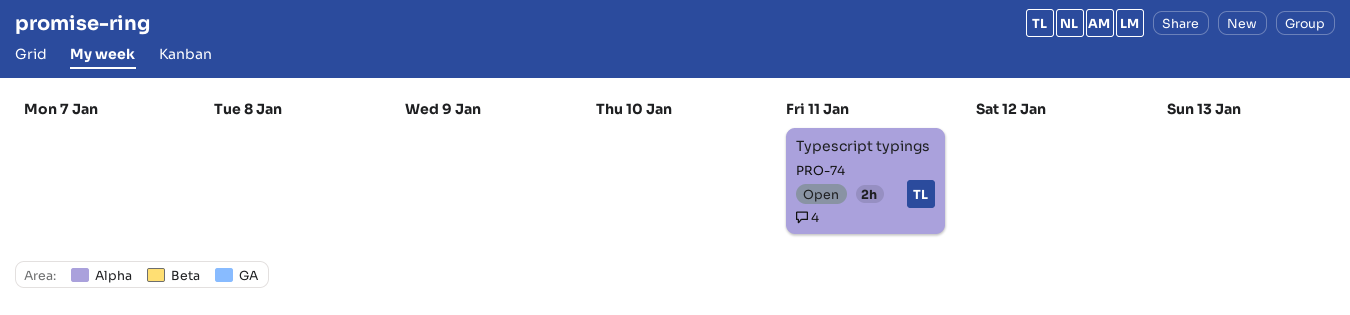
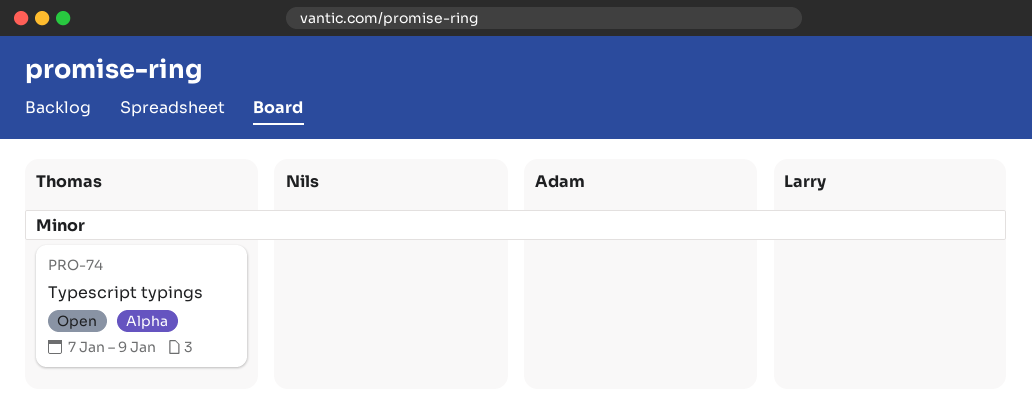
PRO-74, due: Jan 11 -> Jan 9

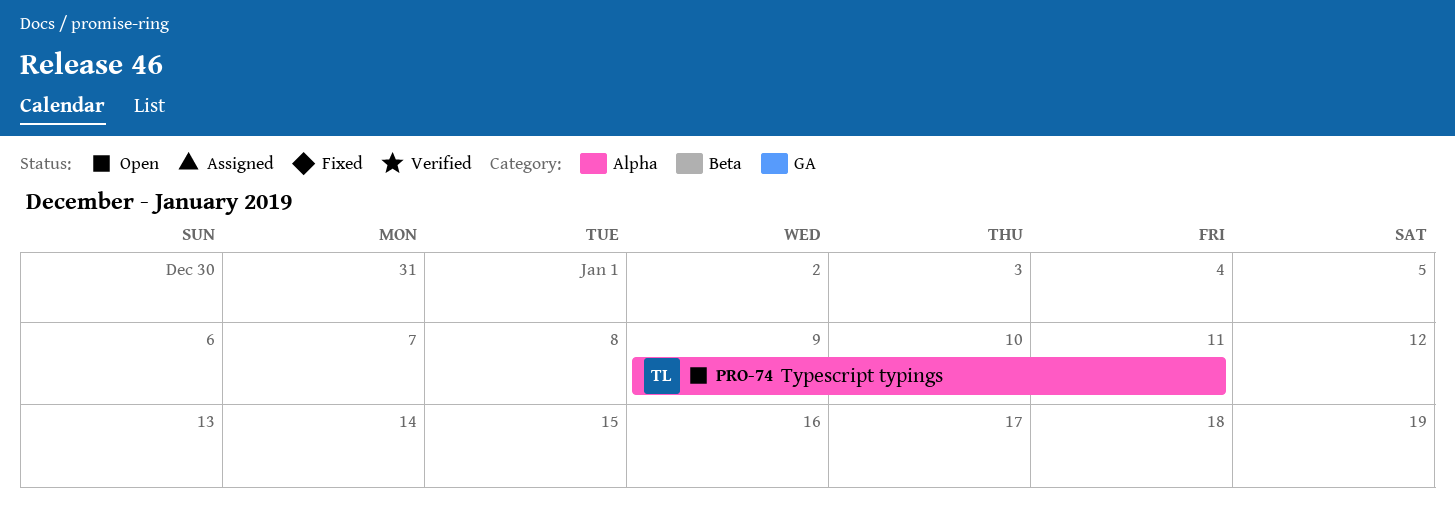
PRO-74, start: Jan 7 -> Jan 9
PRO-74, due: Jan 9 -> Jan 11

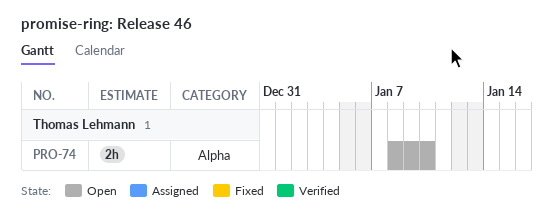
PRO-74, start: Jan 9 -> Jan 8
PRO-74, due: Jan 11 -> Jan 10

